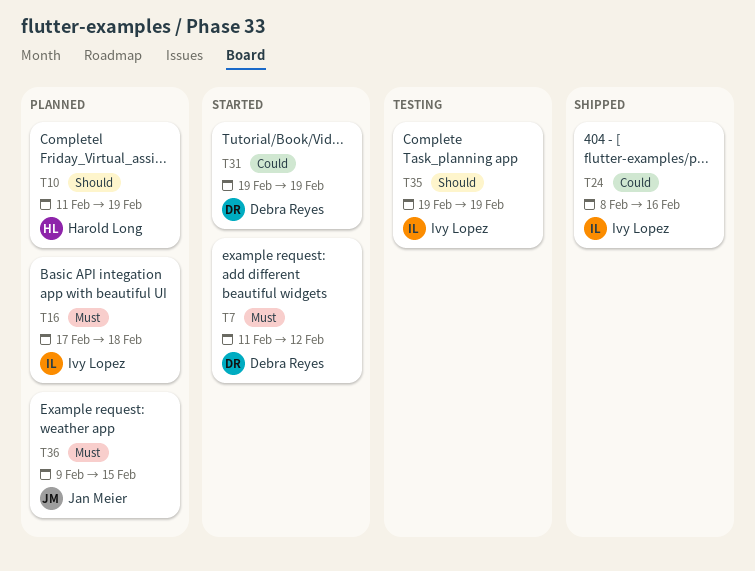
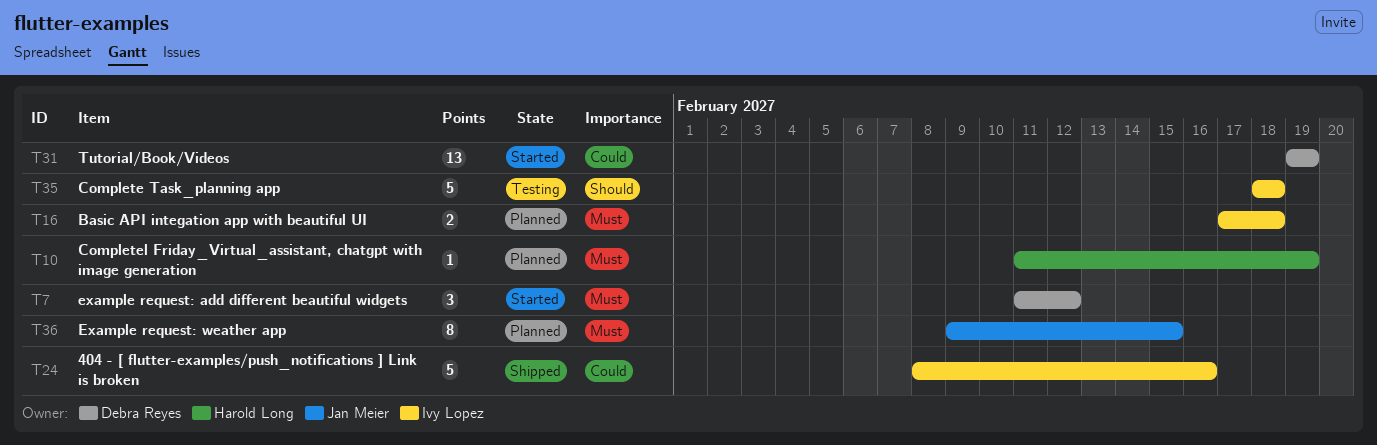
T10, priority: Should -> Must
T35, start: Feb 19 -> Feb 18
T35, due: Feb 19 -> Feb 18

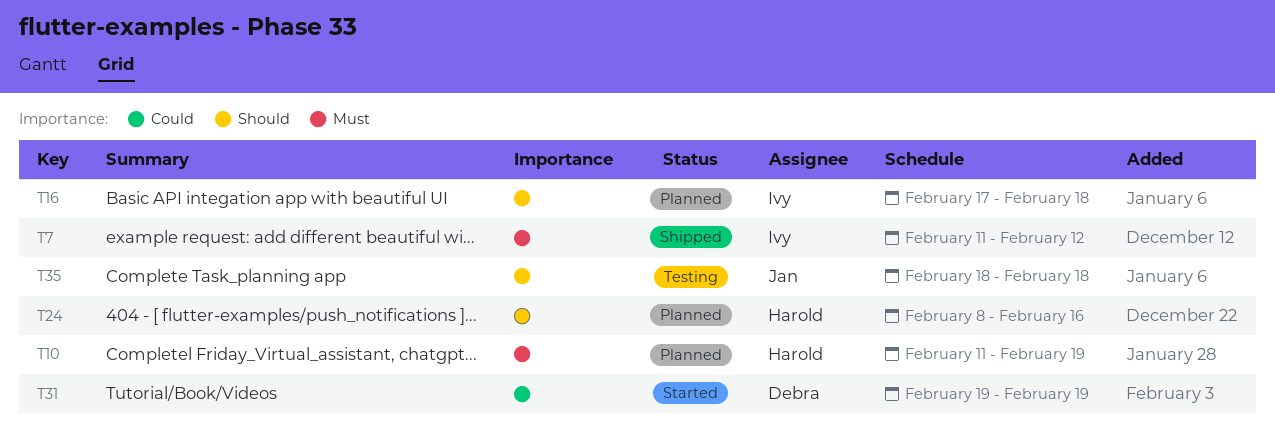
T7, status: Started -> Shipped
T7, owner: Debra Reyes -> Ivy Lopez
T16, priority: Must -> Should
T24, status: Shipped -> Planned
T24, owner: Ivy Lopez -> Harold Long
T24, priority: Could -> Should
T35, owner: Ivy Lopez -> Jan Meier
T36: present -> none

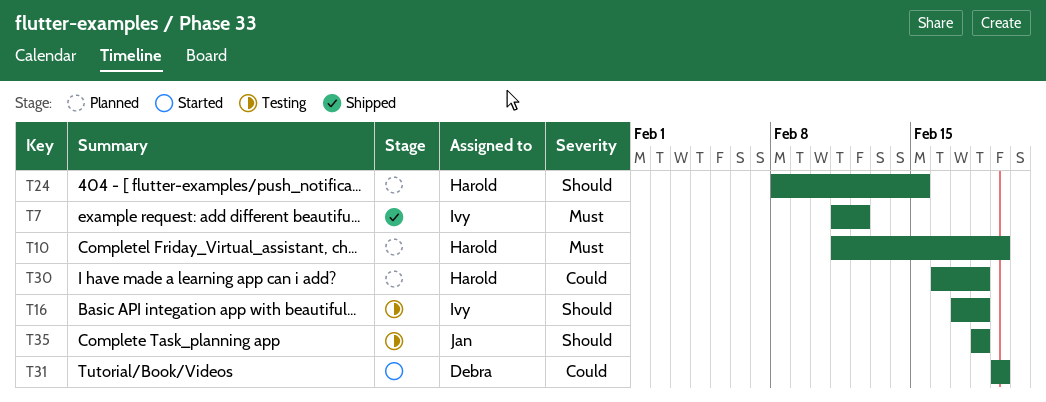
T16, status: Planned -> Testing
T24, due: Feb 16 -> Feb 15
T30: none -> present

